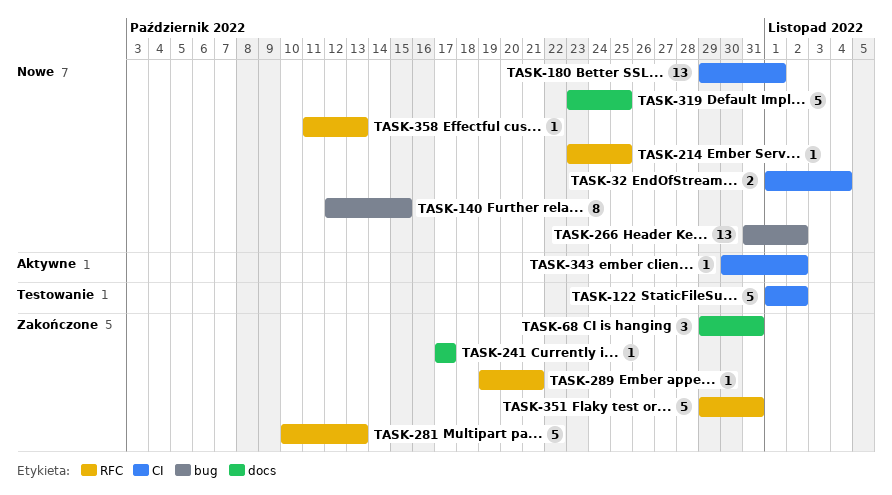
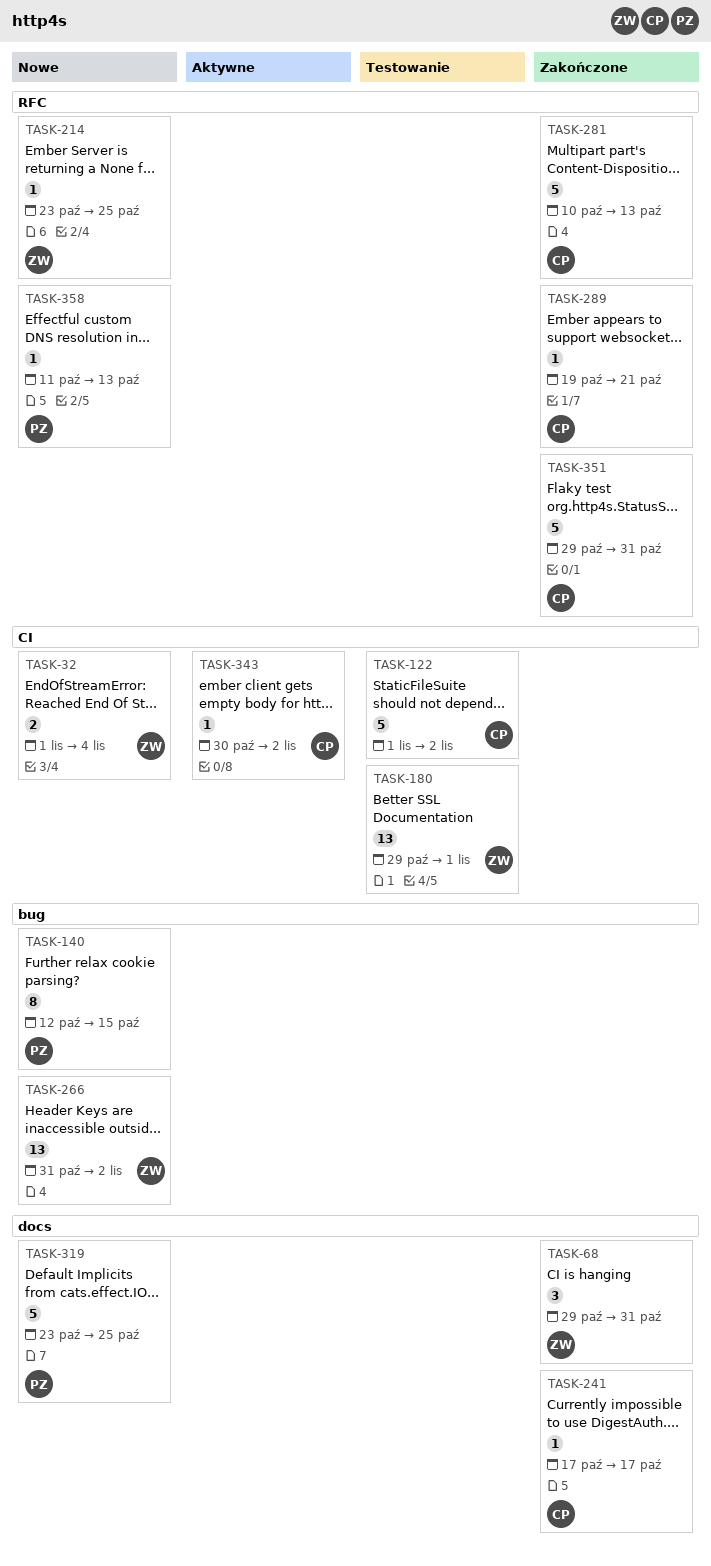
TASK-180, status: Nowe -> Testowanie

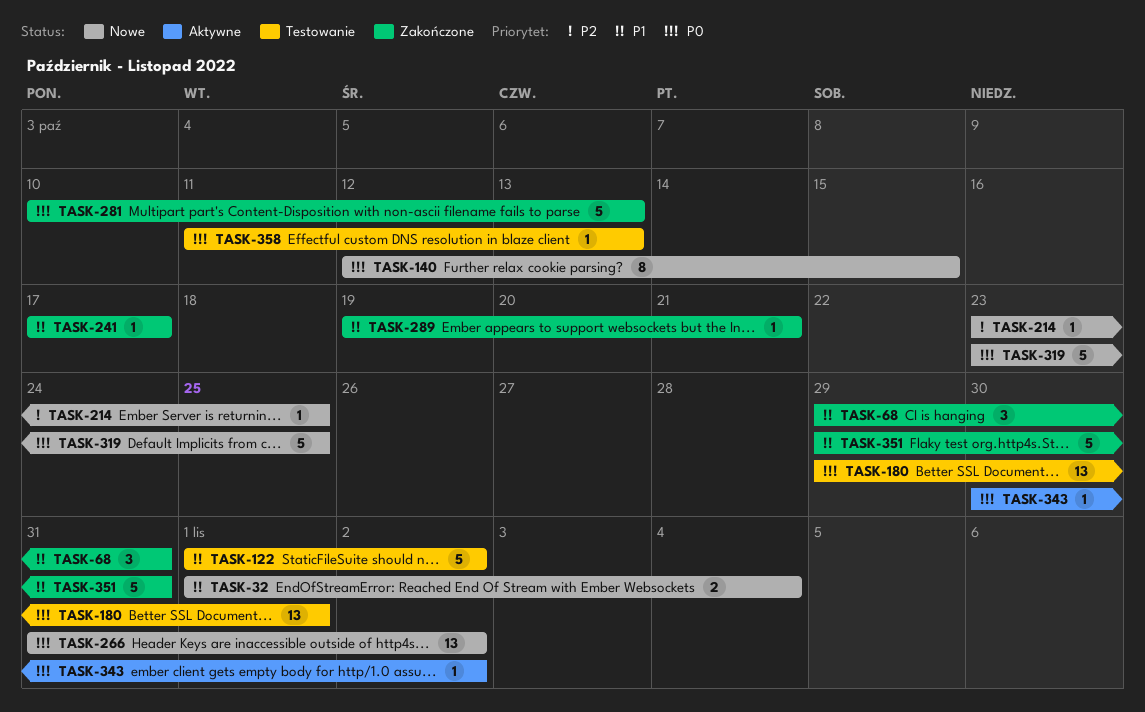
TASK-358, status: Nowe -> Testowanie

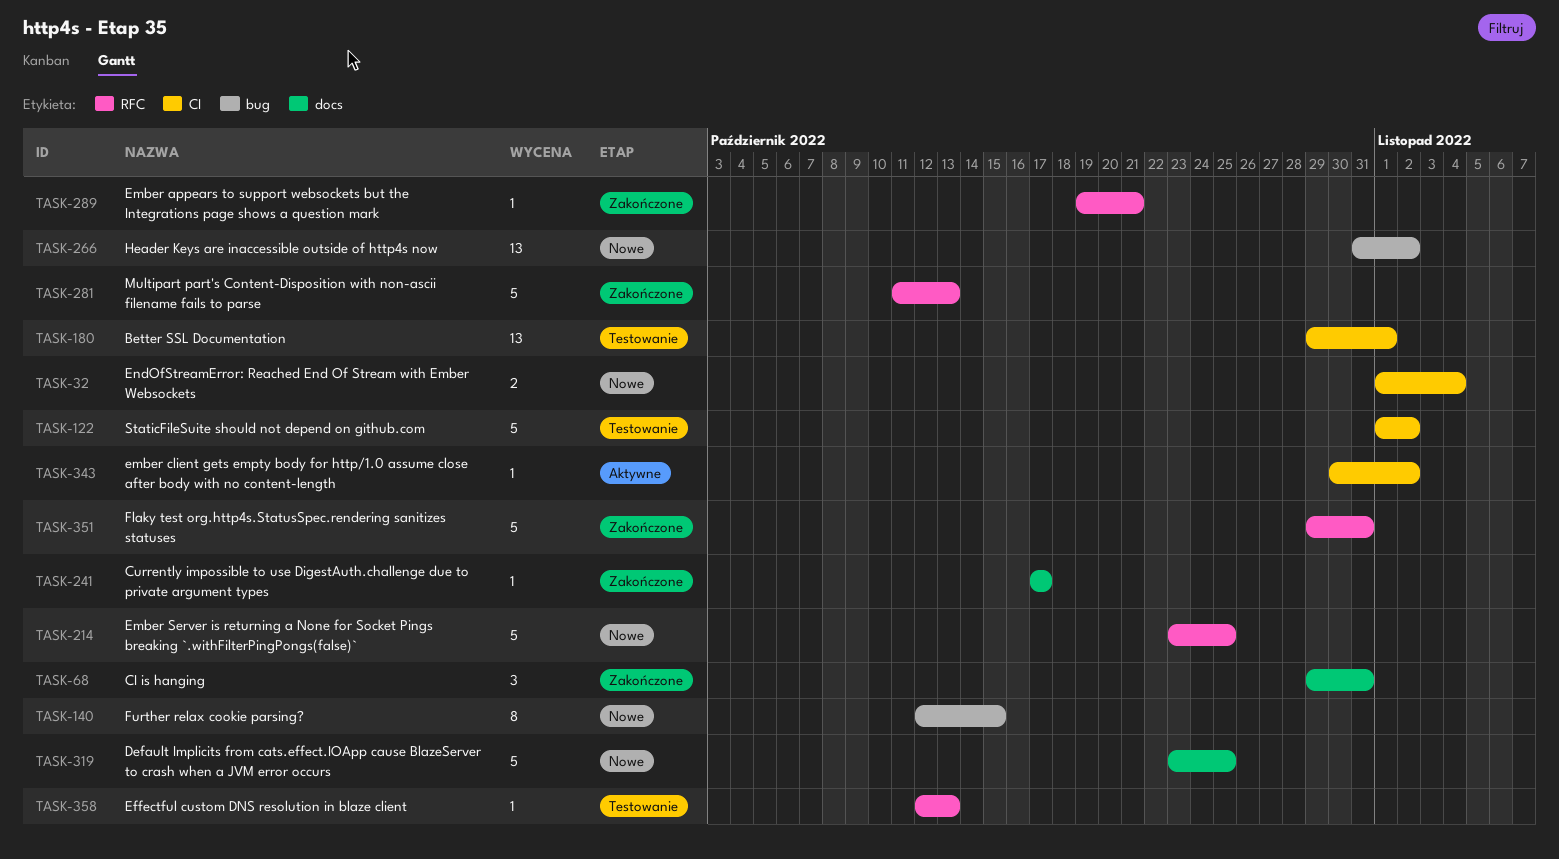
TASK-214, estimate: 1 -> 5
TASK-281, start: Oct 10 -> Oct 11
TASK-358, start: Oct 11 -> Oct 12

